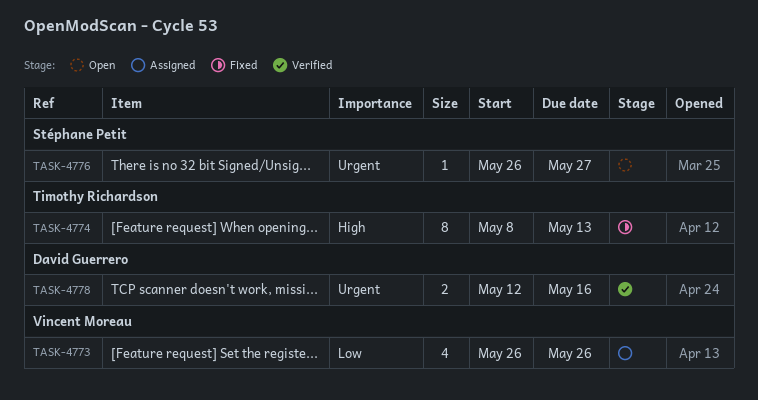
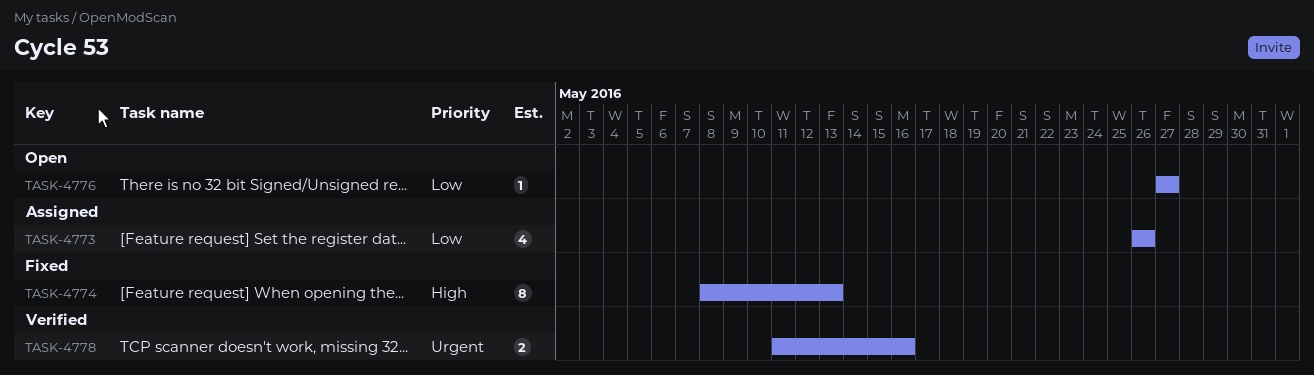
TASK-4776, priority: Urgent -> Low
TASK-4776, start: May 26 -> May 27
TASK-4778, start: May 12 -> May 11

